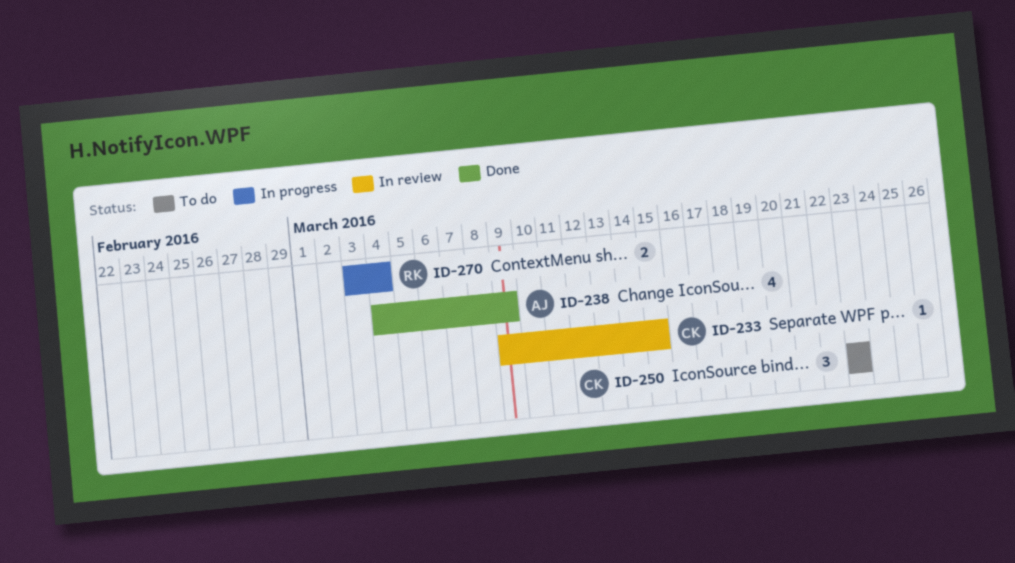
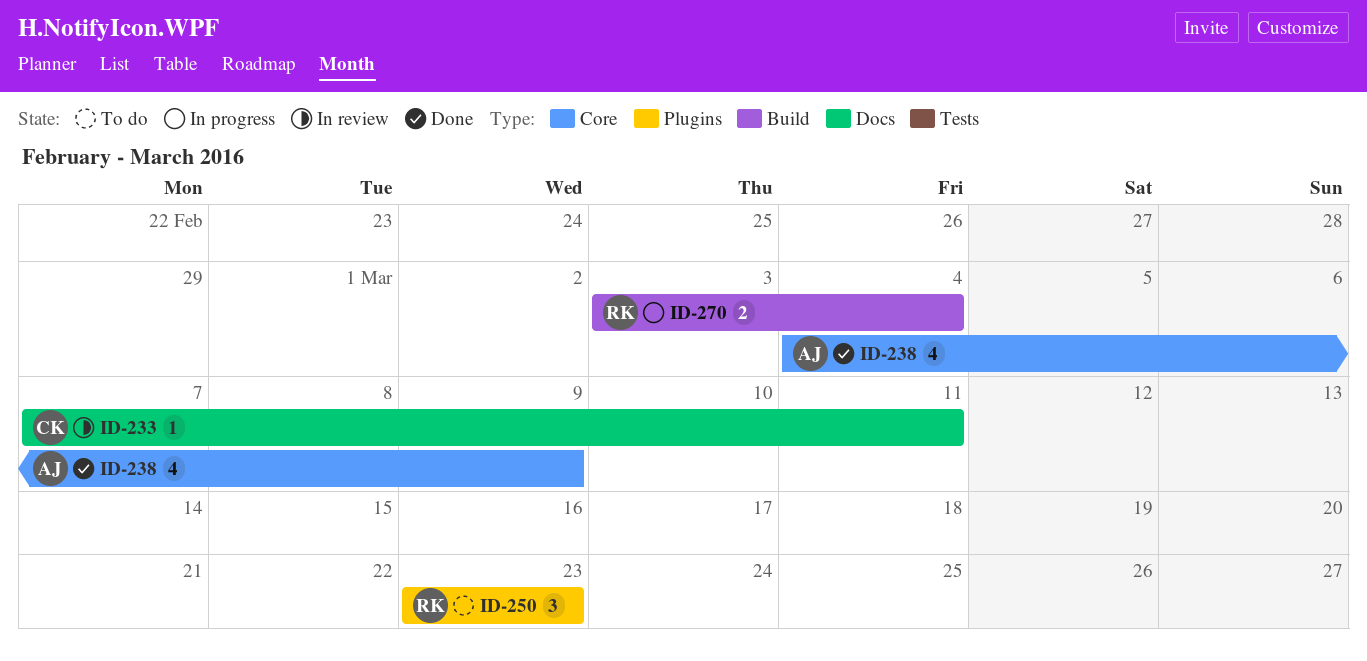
ID-233, start: Mar 9 -> Mar 7
ID-233, due: Mar 15 -> Mar 11
ID-250, owner: CK -> RK

